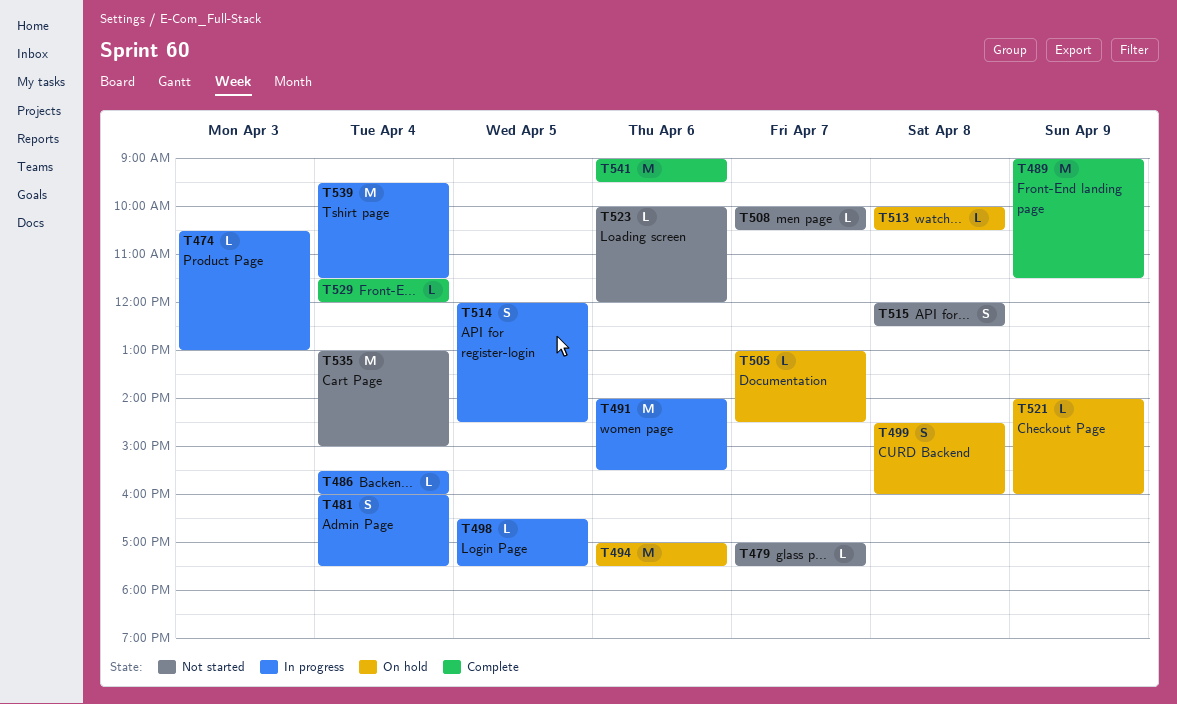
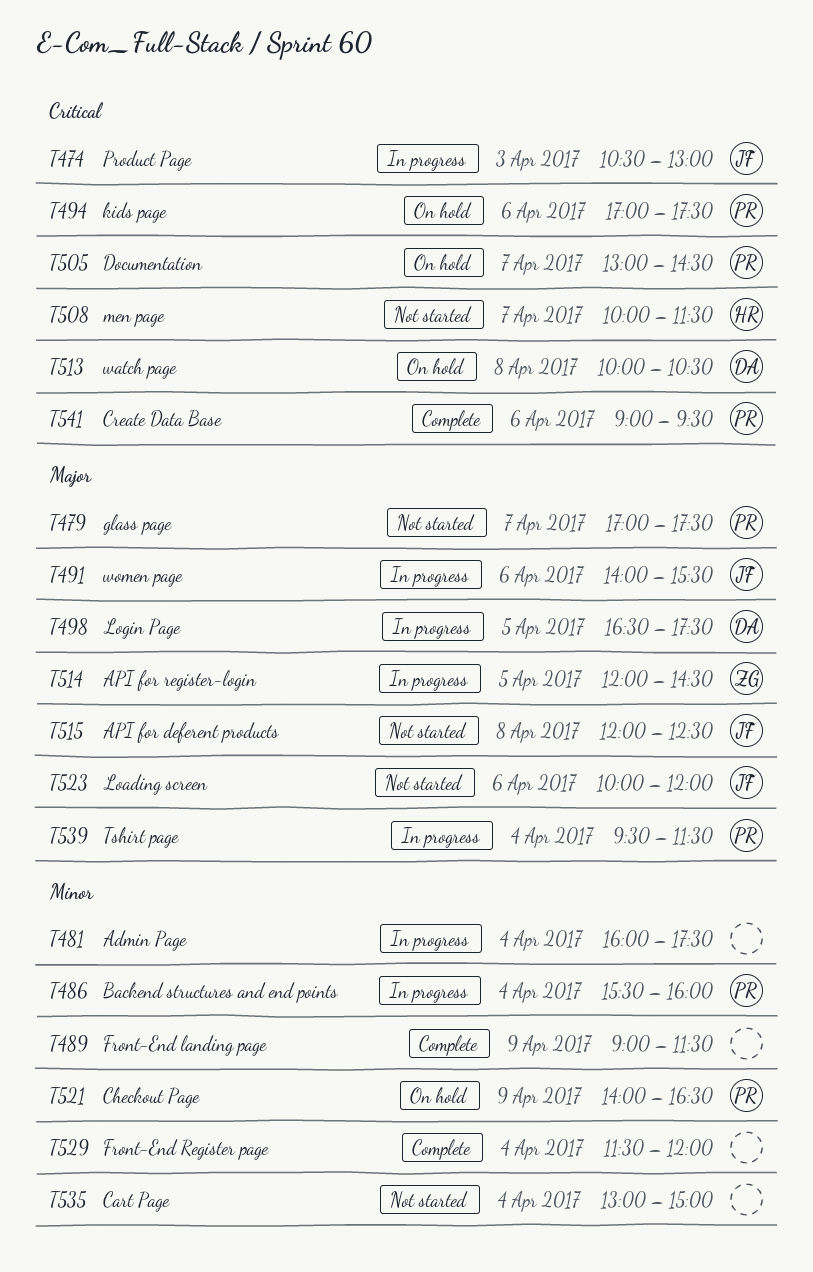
T499: present -> none
T508, ends: 10:30 -> 11:30
T521, ends: 16:00 -> 16:30

